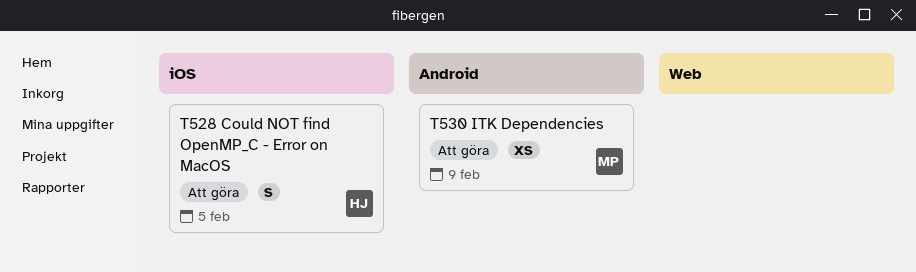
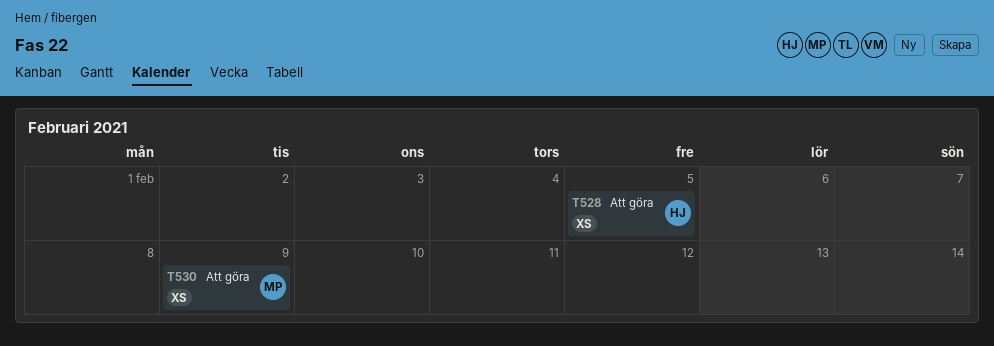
T528, estimate: S -> XS

